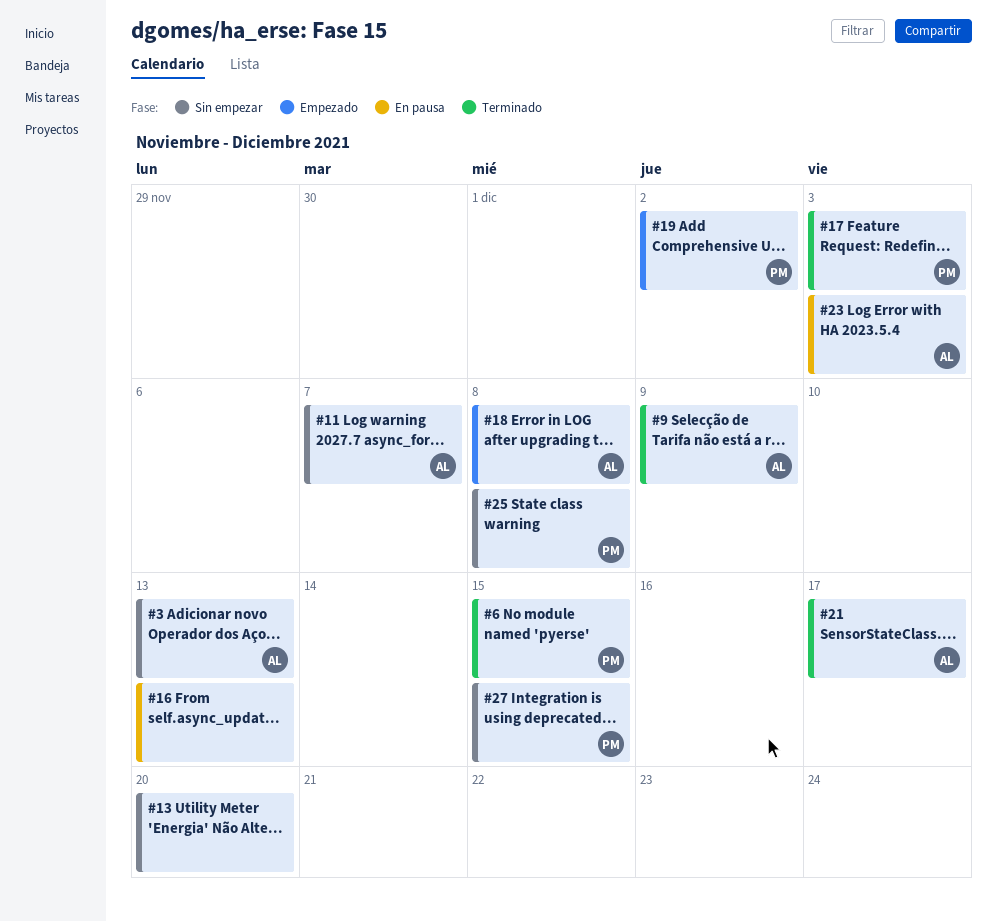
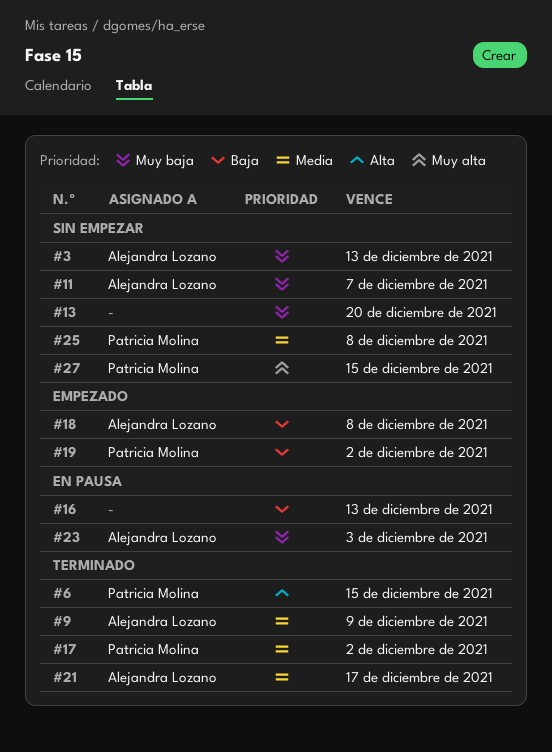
#17, due: Dec 3 -> Dec 2

